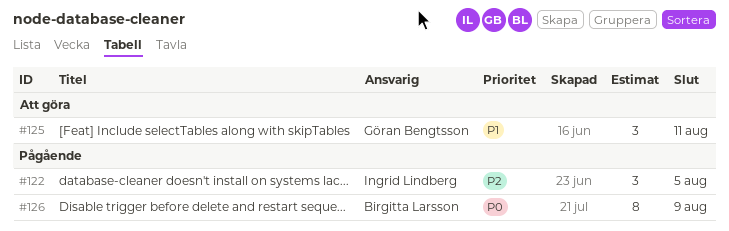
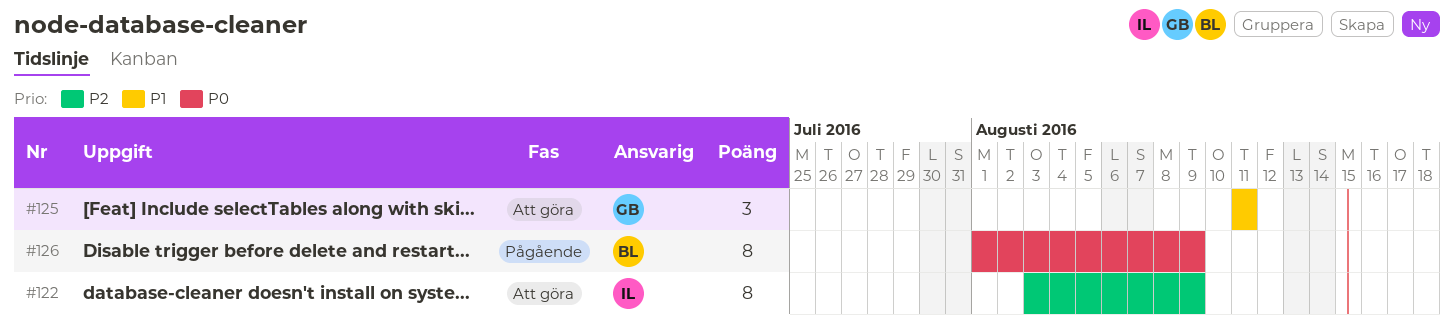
#122, status: Pågående -> Att göra
#122, estimate: 3 -> 8
#122, due: Aug 5 -> Aug 9

